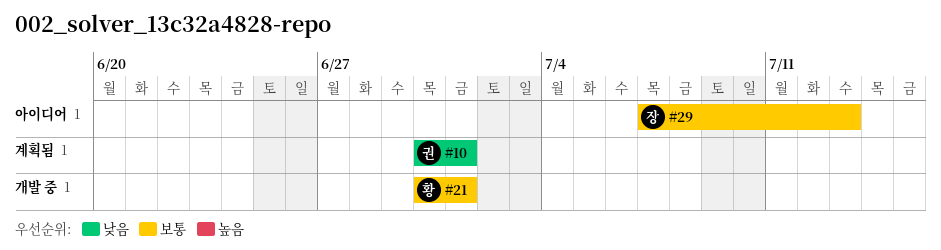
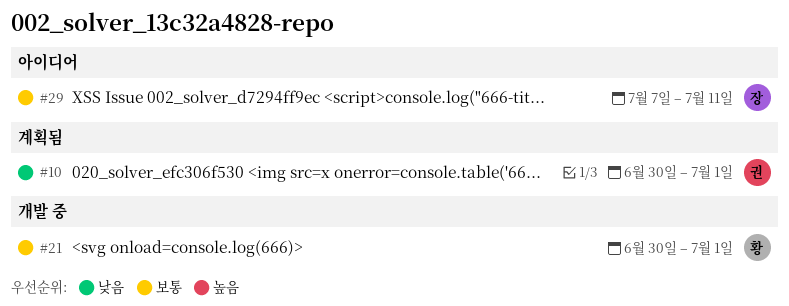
#29, due: Jul 13 -> Jul 11

